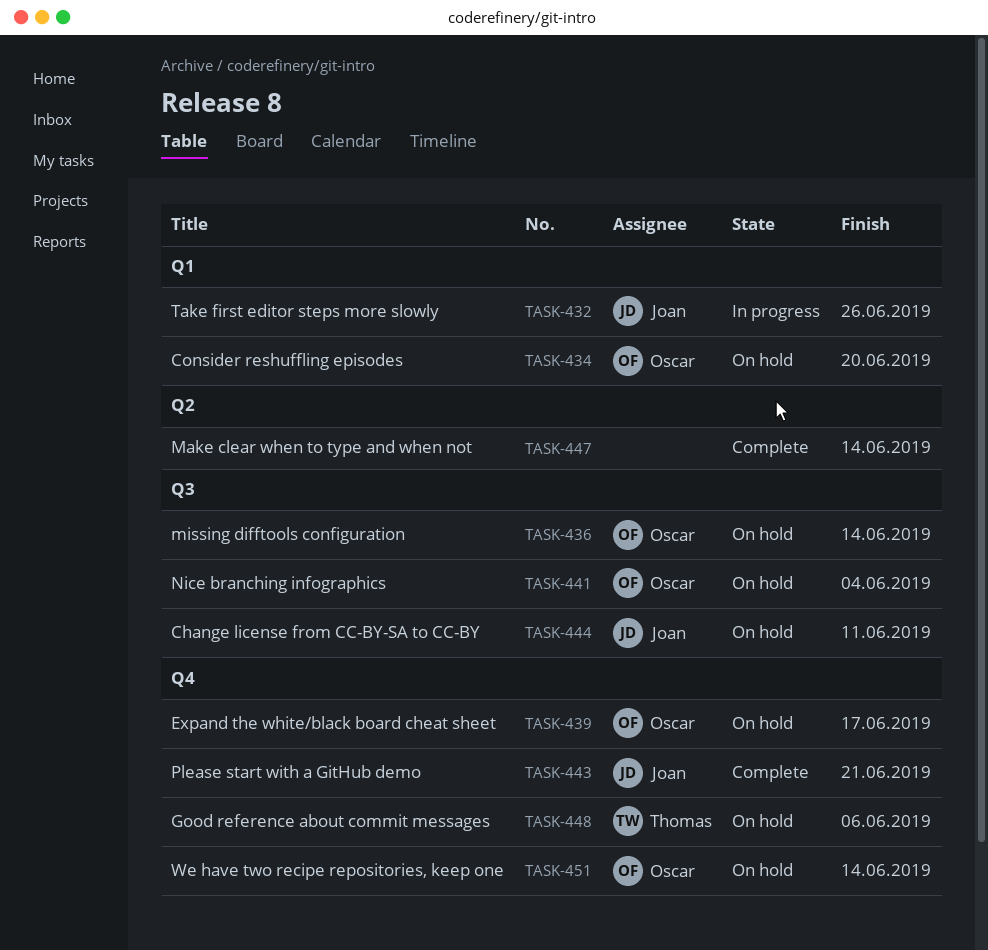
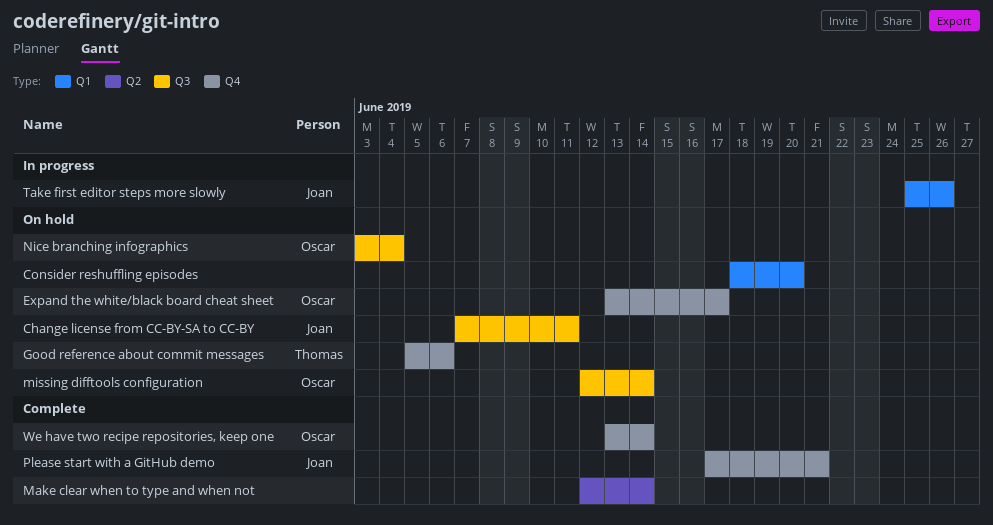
Consider reshuffling episodes, owner: Oscar -> none
We have two recipe repositories, keep one, status: On hold -> Complete

